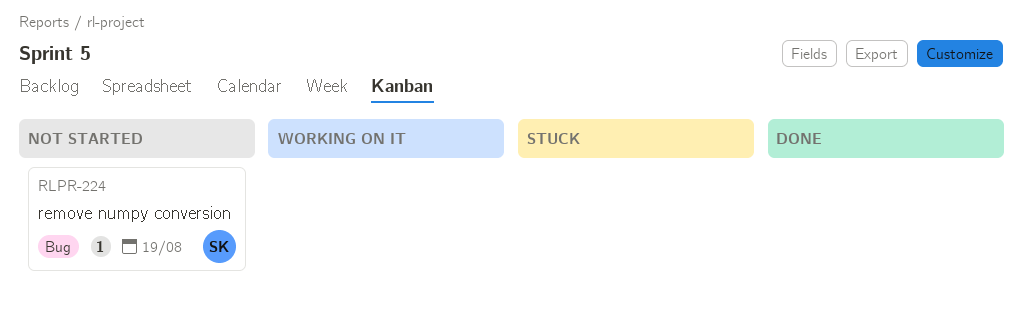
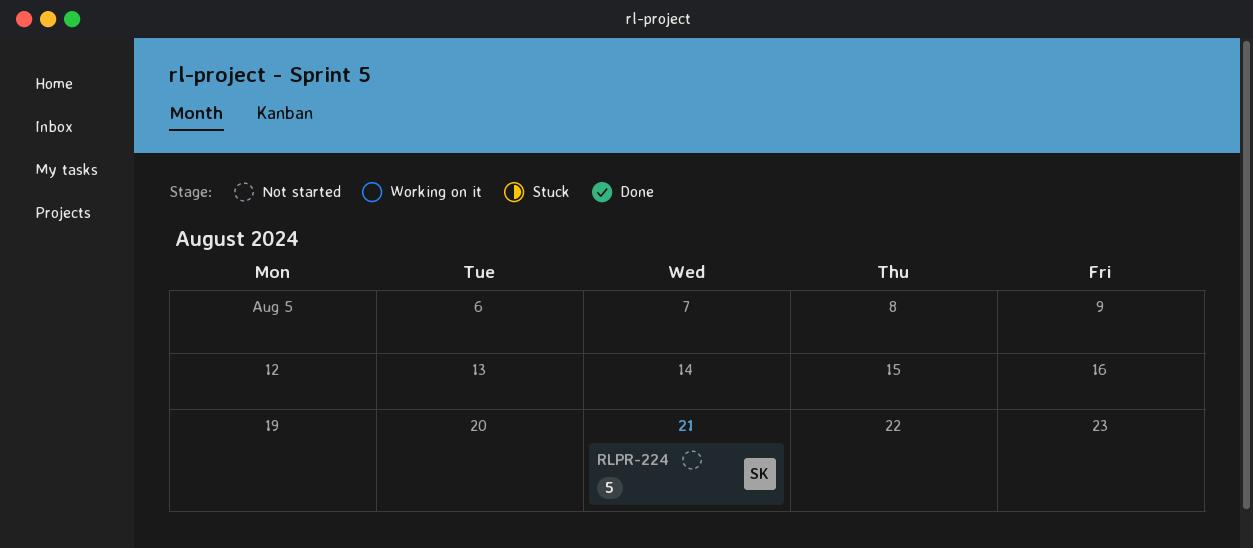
RLPR-224, estimate: 1 -> 5
RLPR-224, due: Aug 19 -> Aug 21

